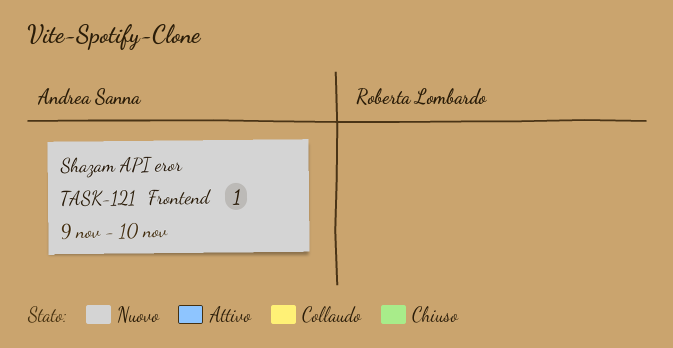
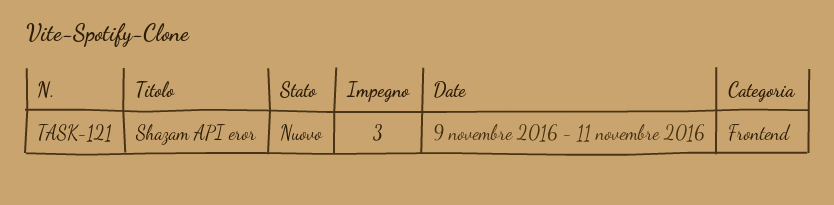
TASK-121, estimate: 1 -> 3
TASK-121, due: Nov 10 -> Nov 11

